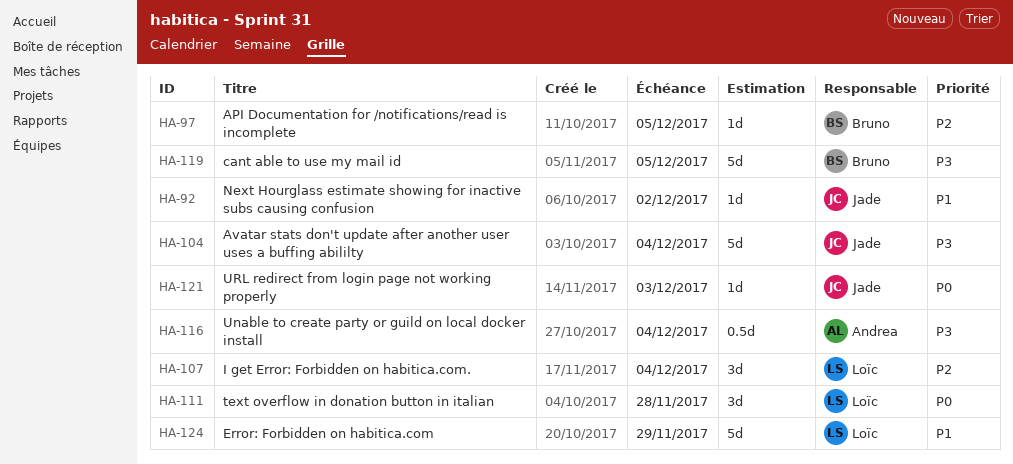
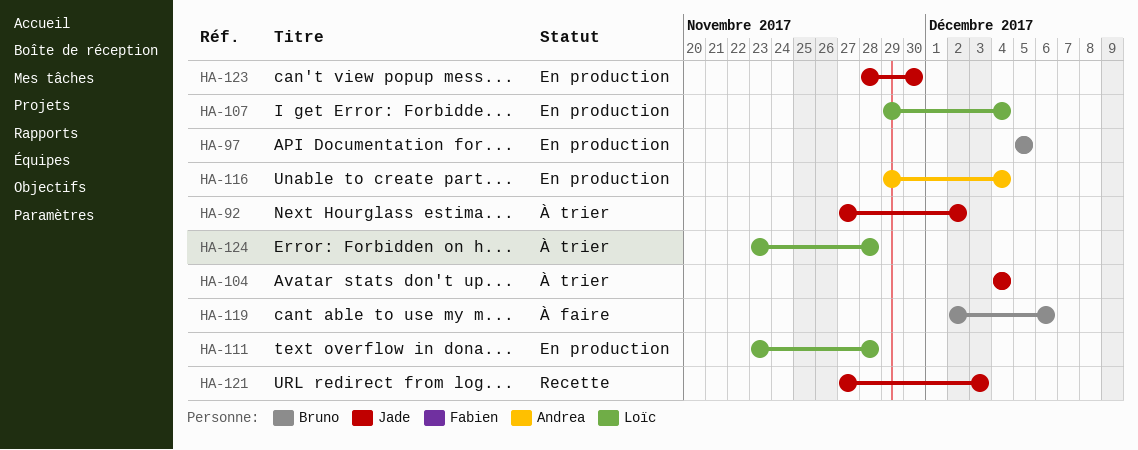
HA-119, due: Dec 5 -> Dec 6
HA-123: none -> present
HA-124, due: Nov 29 -> Nov 28

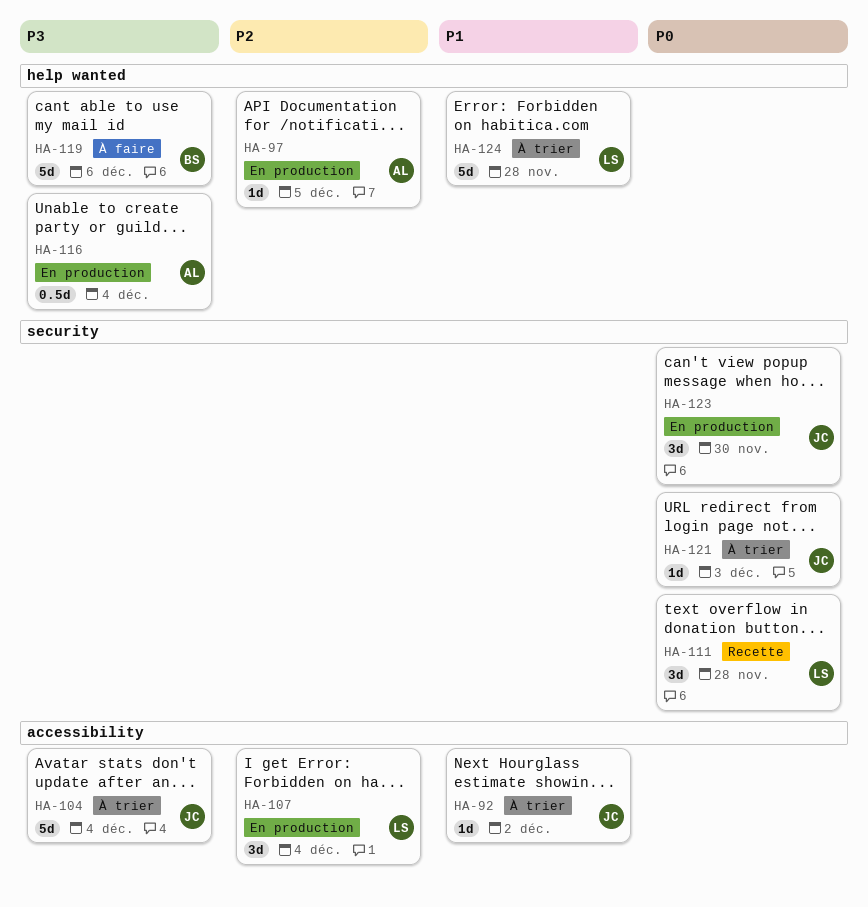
HA-97, owner: Bruno -> Andrea
HA-111, status: En production -> Recette
HA-121, status: Recette -> À trier

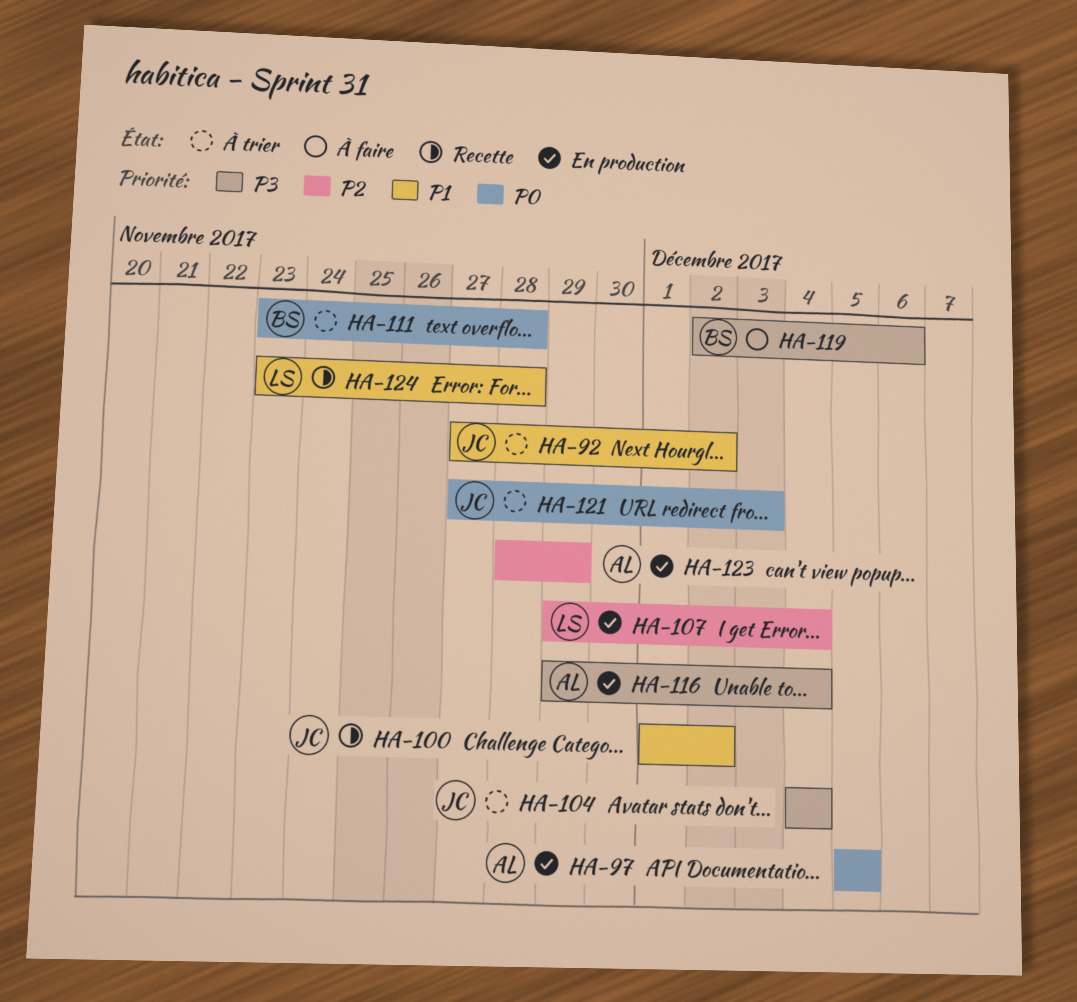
HA-97, priority: P2 -> P0
HA-100: none -> present
HA-111, status: Recette -> À trier
HA-111, owner: LS -> BS
HA-123, owner: JC -> AL
HA-123, priority: P0 -> P2
HA-123, due: Nov 30 -> Nov 29
HA-124, status: À trier -> Recette

